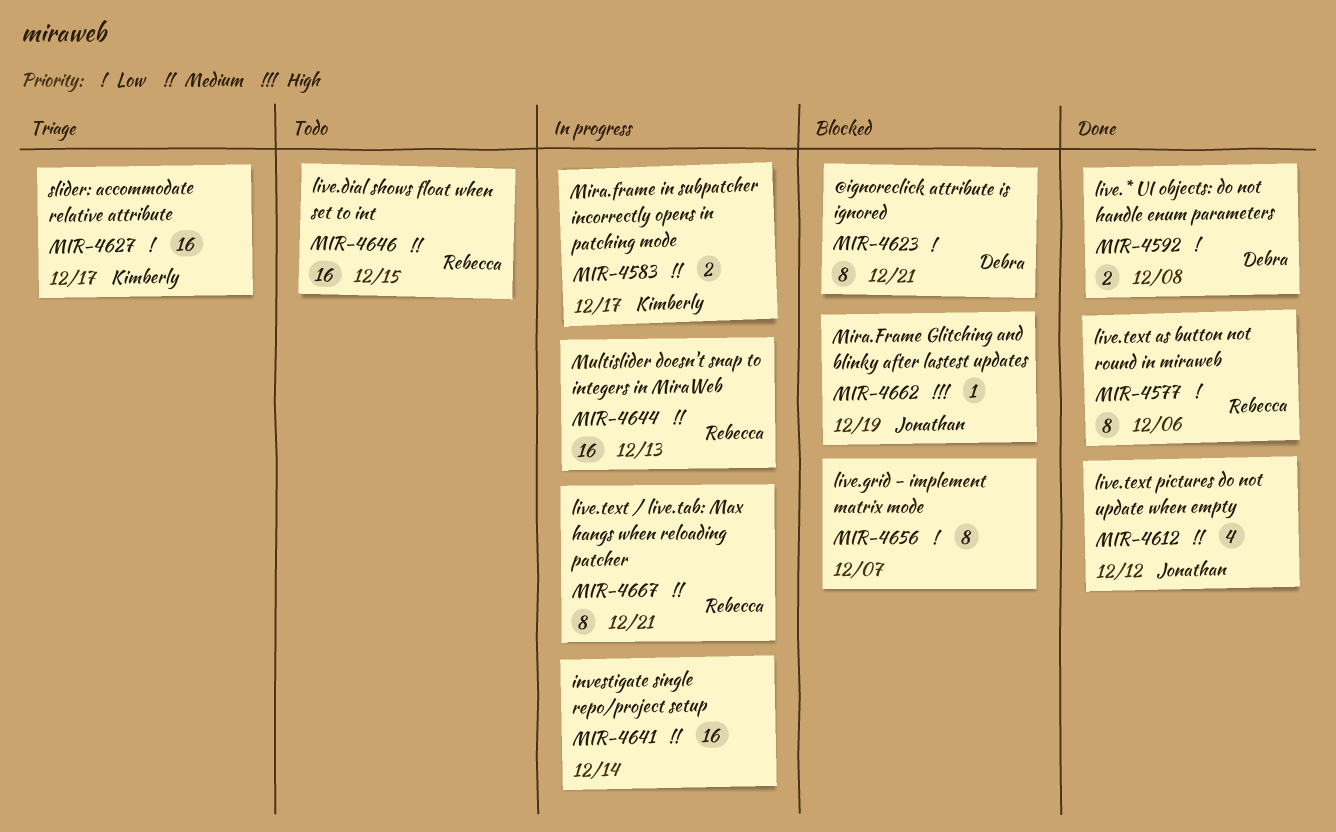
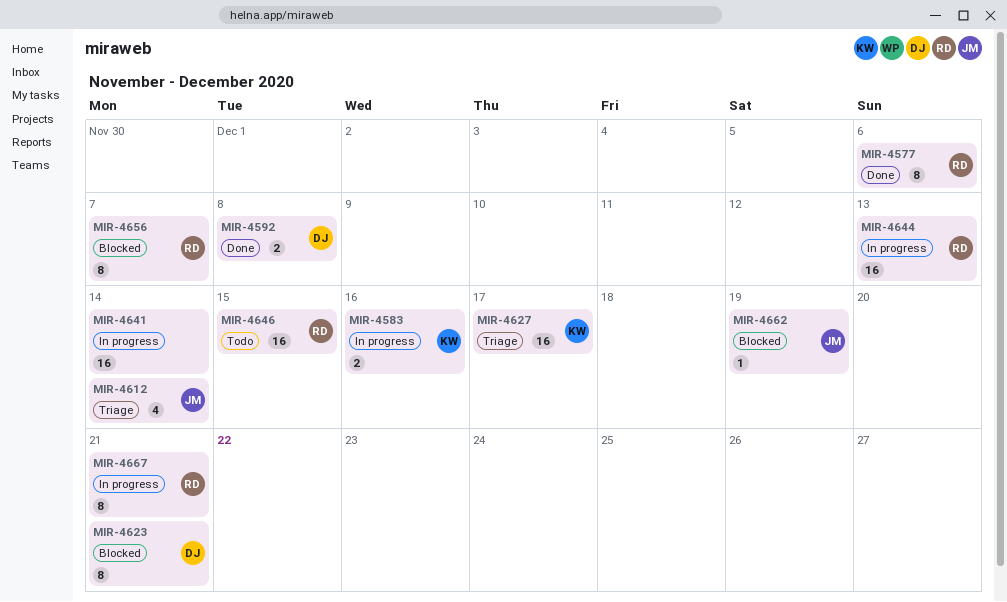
MIR-4583, due: Dec 17 -> Dec 16
MIR-4612, status: Done -> Triage
MIR-4612, due: Dec 12 -> Dec 14
MIR-4656, owner: none -> Rebecca

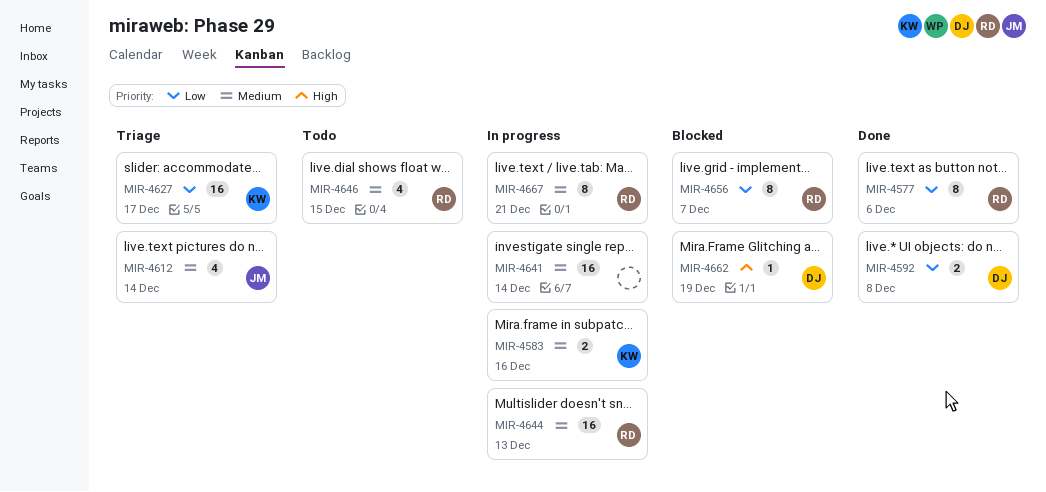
MIR-4623: present -> none
MIR-4646, estimate: 16 -> 4
MIR-4662, owner: JM -> DJ

